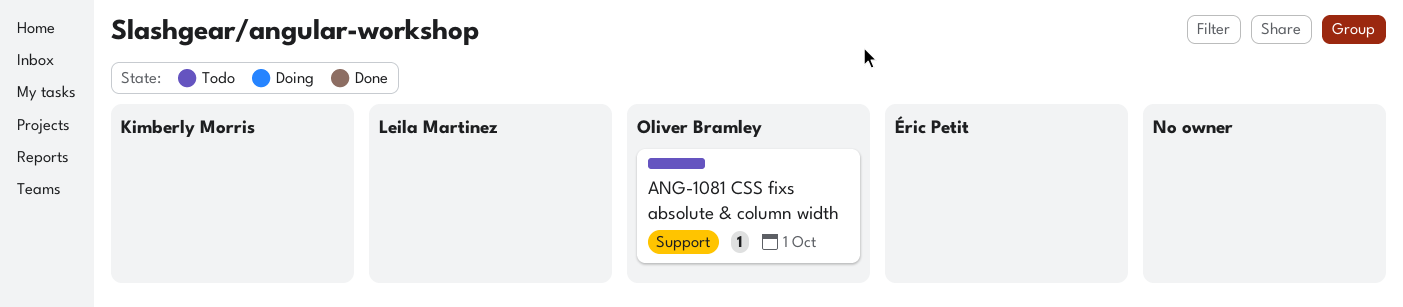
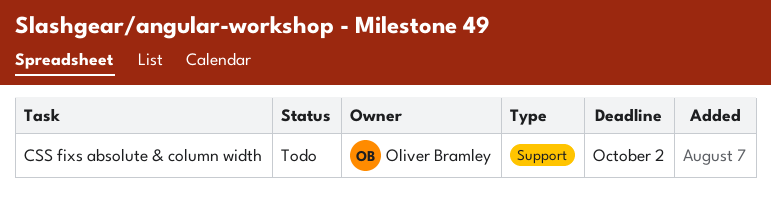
CSS fixs absolute & column width, due: Oct 1 -> Oct 2

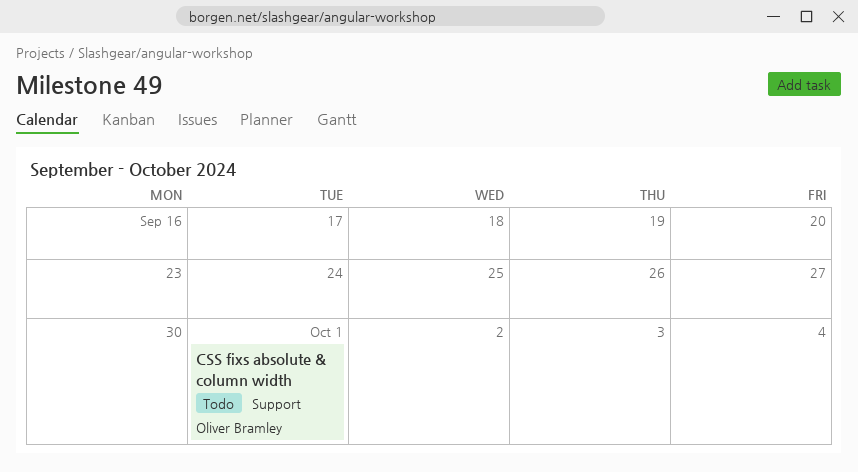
CSS fixs absolute & column width, due: Oct 2 -> Oct 1

